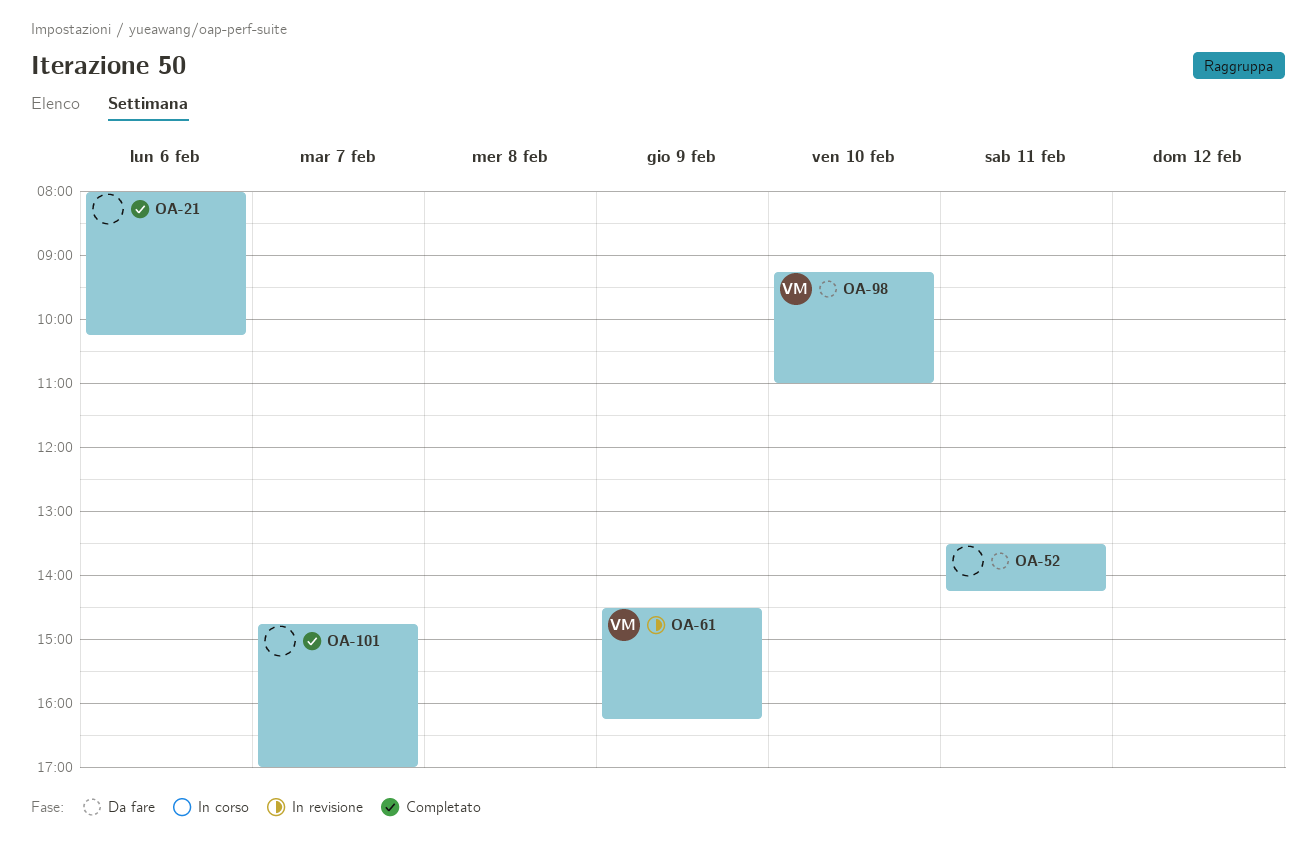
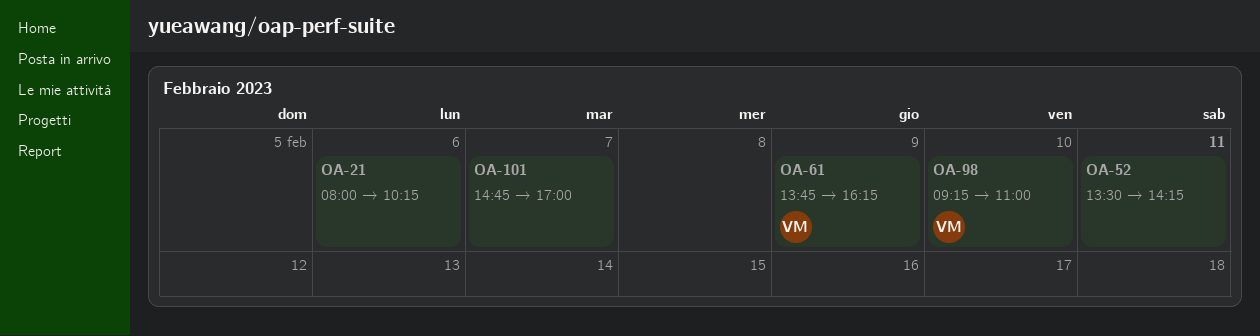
OA-61, begins: 14:30 -> 13:45

